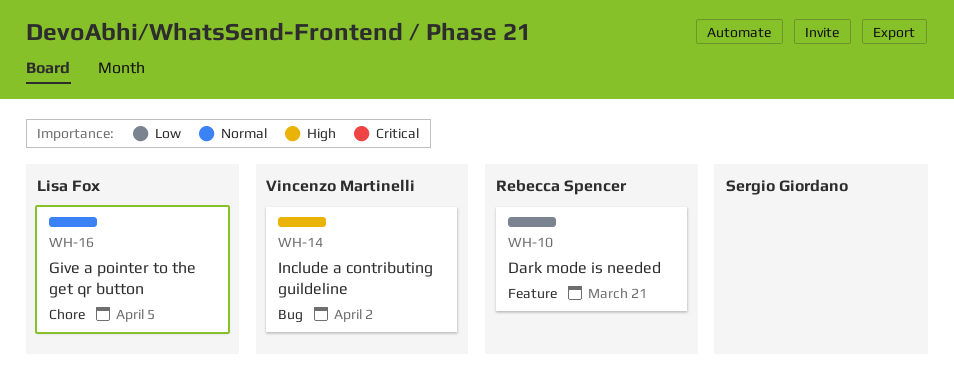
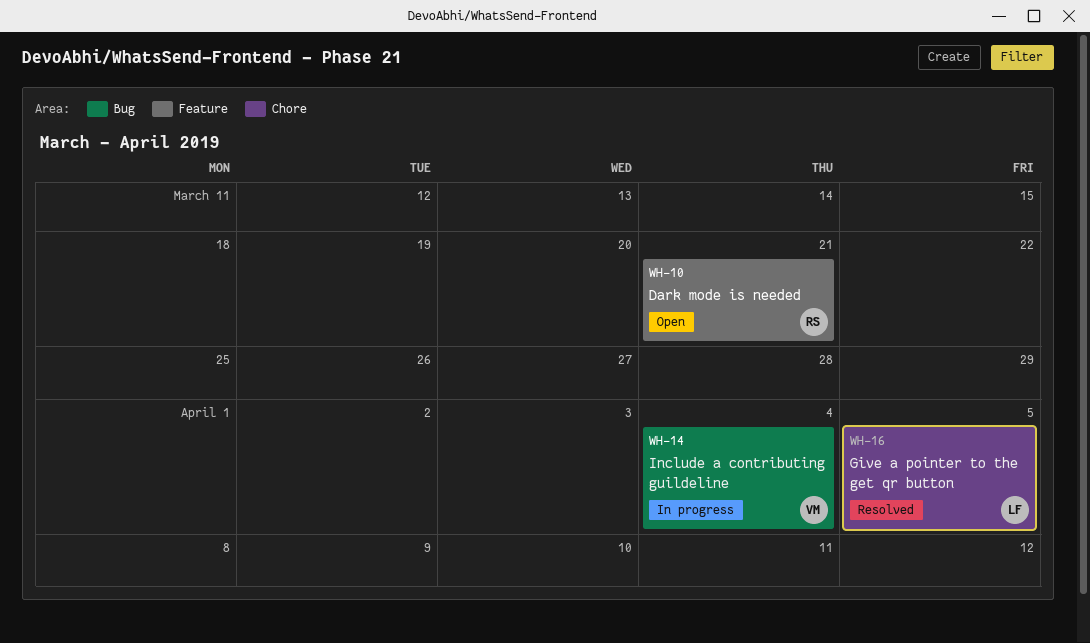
WH-14, due: Apr 2 -> Apr 4

